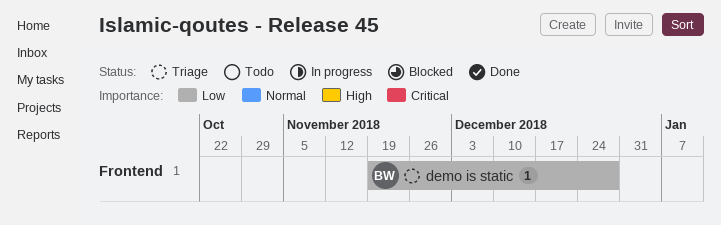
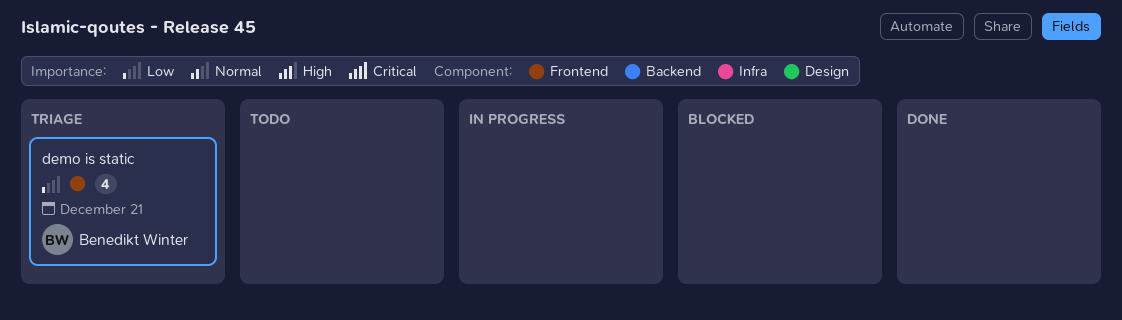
demo is static, estimate: 1 -> 4
demo is static, due: Dec 28 -> Dec 21

